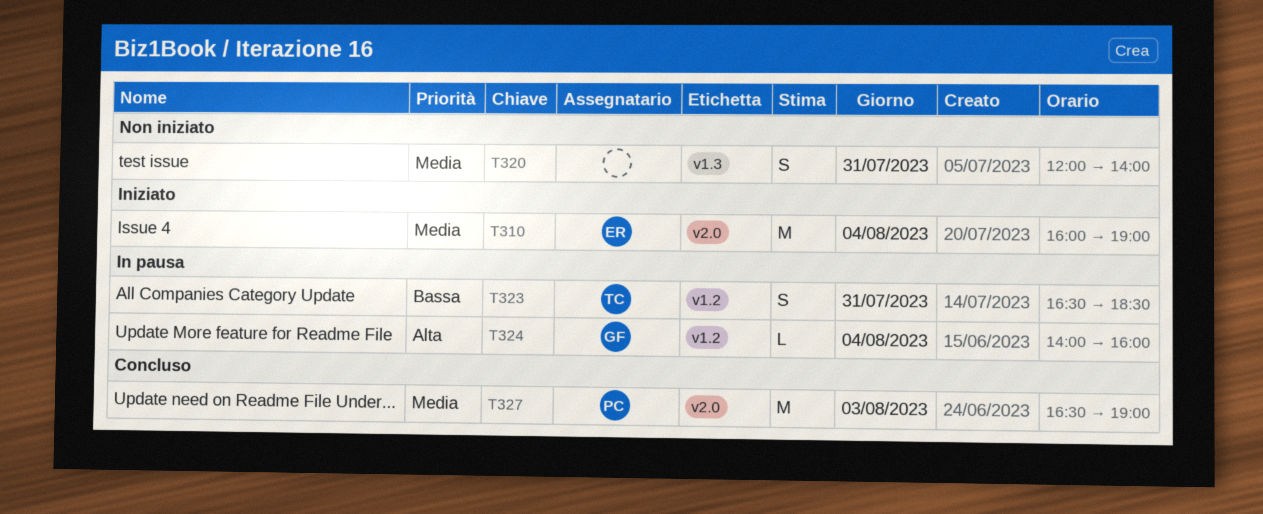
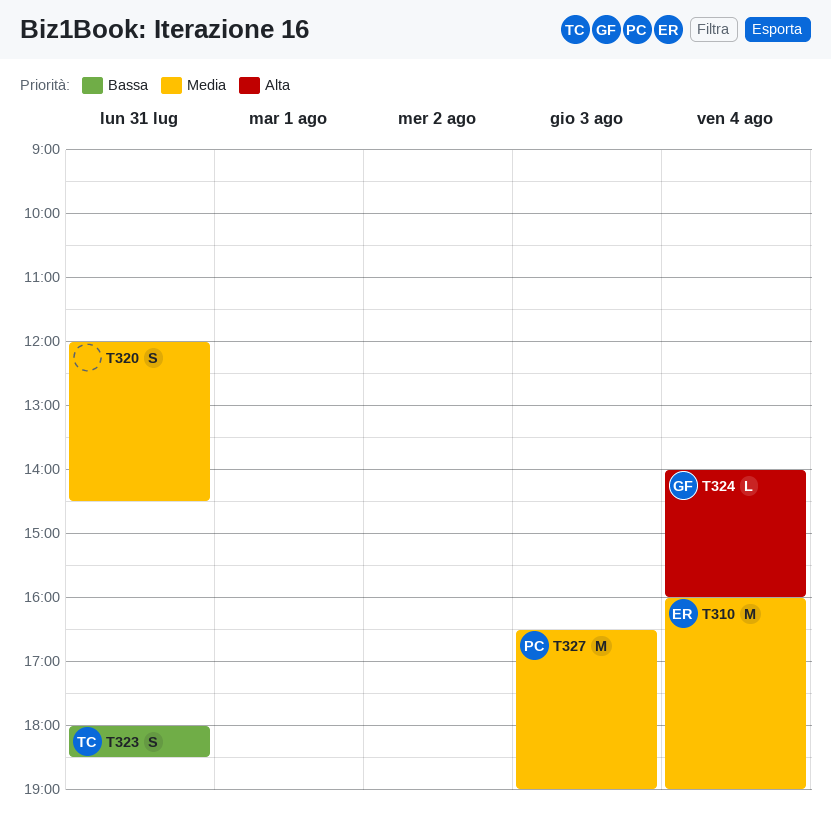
T320, ends: 14:00 -> 14:30
T323, begins: 16:30 -> 18:00

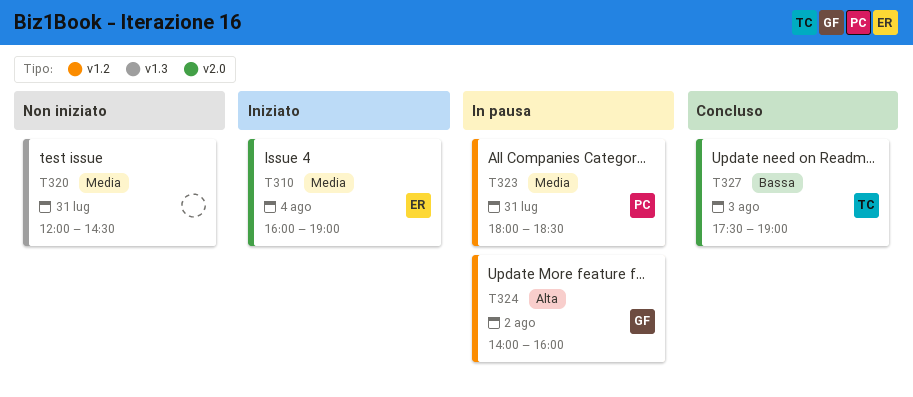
T323, owner: TC -> PC
T323, priority: Bassa -> Media
T324, day: Aug 4 -> Aug 2
T327, owner: PC -> TC
T327, priority: Media -> Bassa
T327, begins: 16:30 -> 17:30

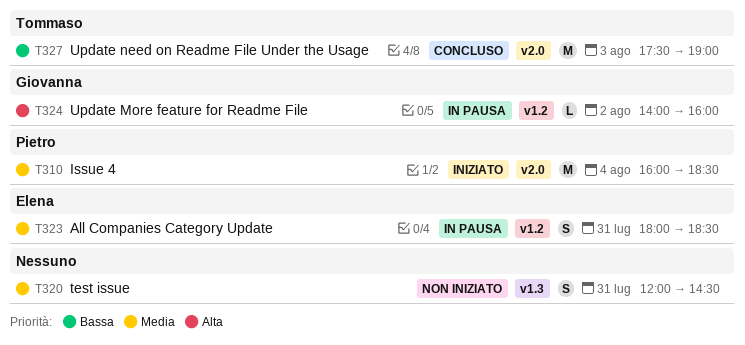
T310, owner: Elena -> Pietro
T310, ends: 19:00 -> 18:30
T323, owner: Pietro -> Elena

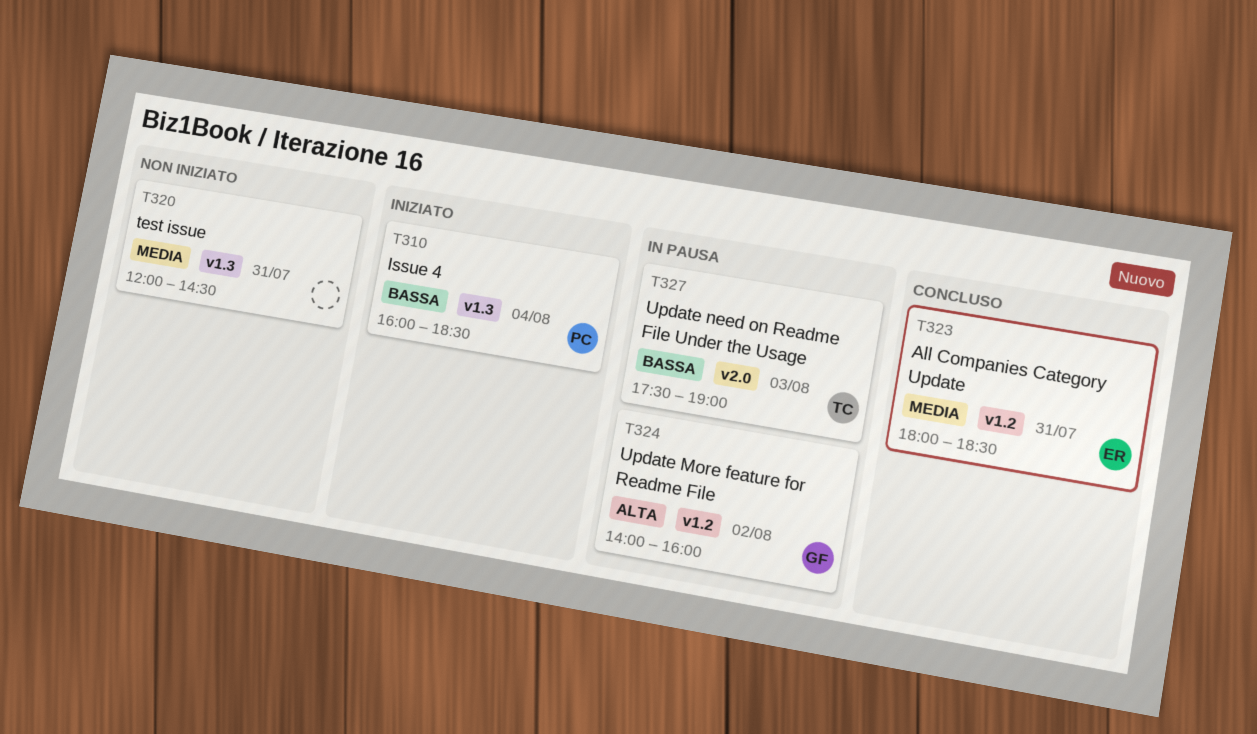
T310, priority: Media -> Bassa
T310, label: v2.0 -> v1.3
T323, status: In pausa -> Concluso
T327, status: Concluso -> In pausa

